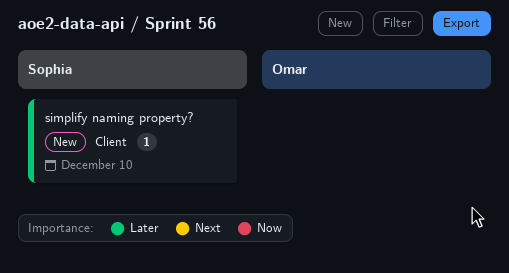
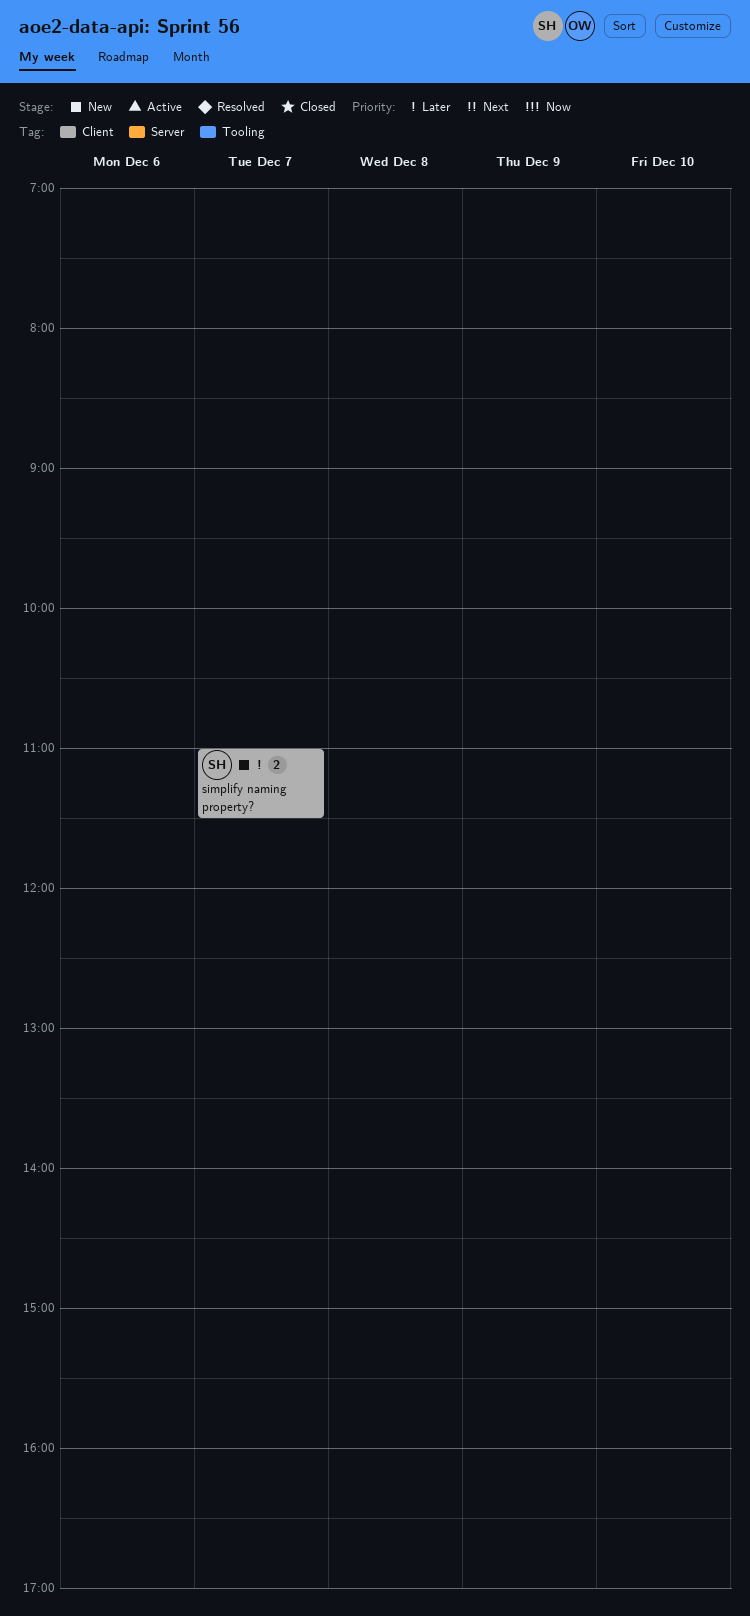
simplify naming property?, estimate: 1 -> 2
simplify naming property?, day: Dec 10 -> Dec 7

